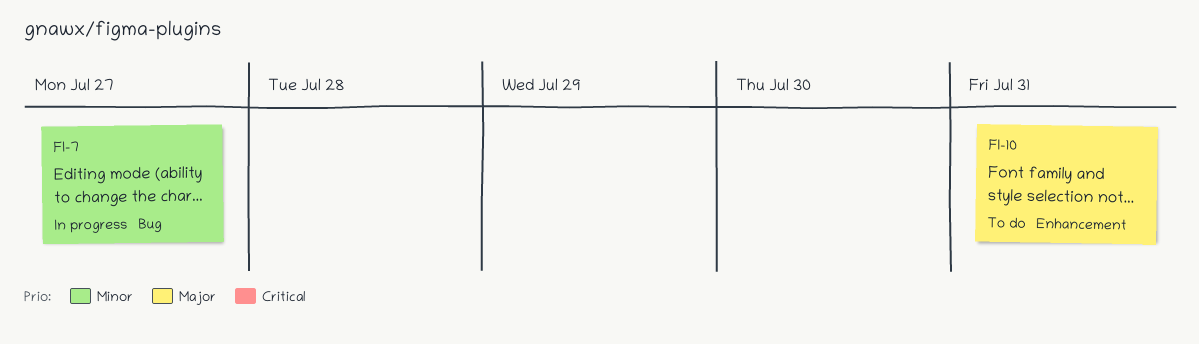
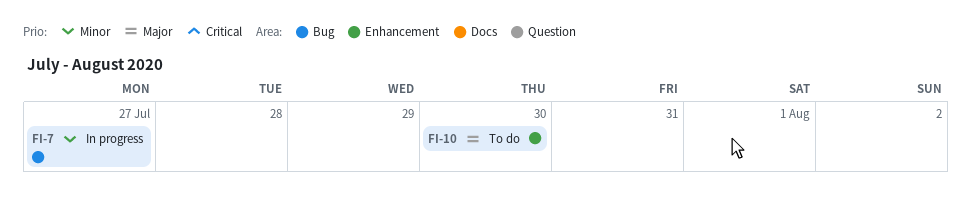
FI-10, due: Jul 31 -> Jul 30

